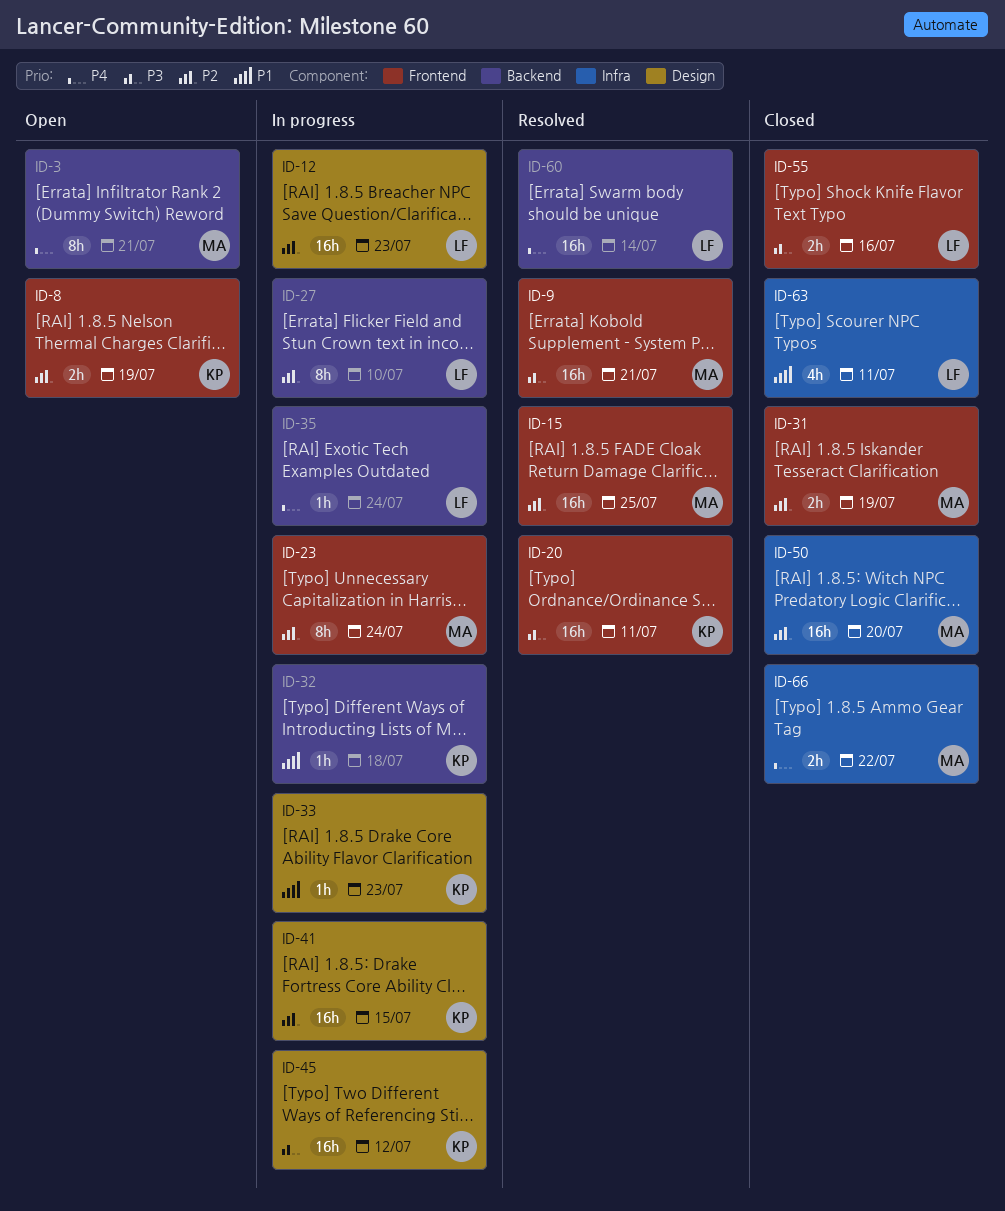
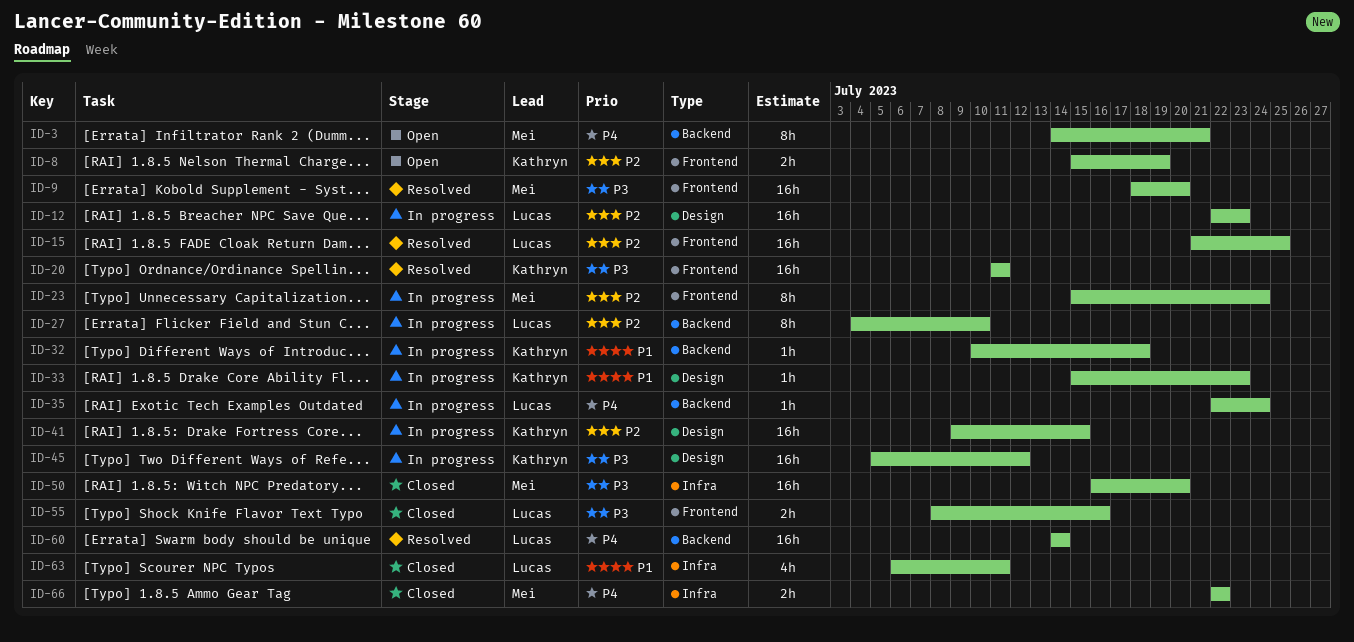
ID-9, due: Jul 21 -> Jul 20
ID-15, owner: Mei -> Lucas
ID-31: present -> none
ID-50, priority: P2 -> P3

